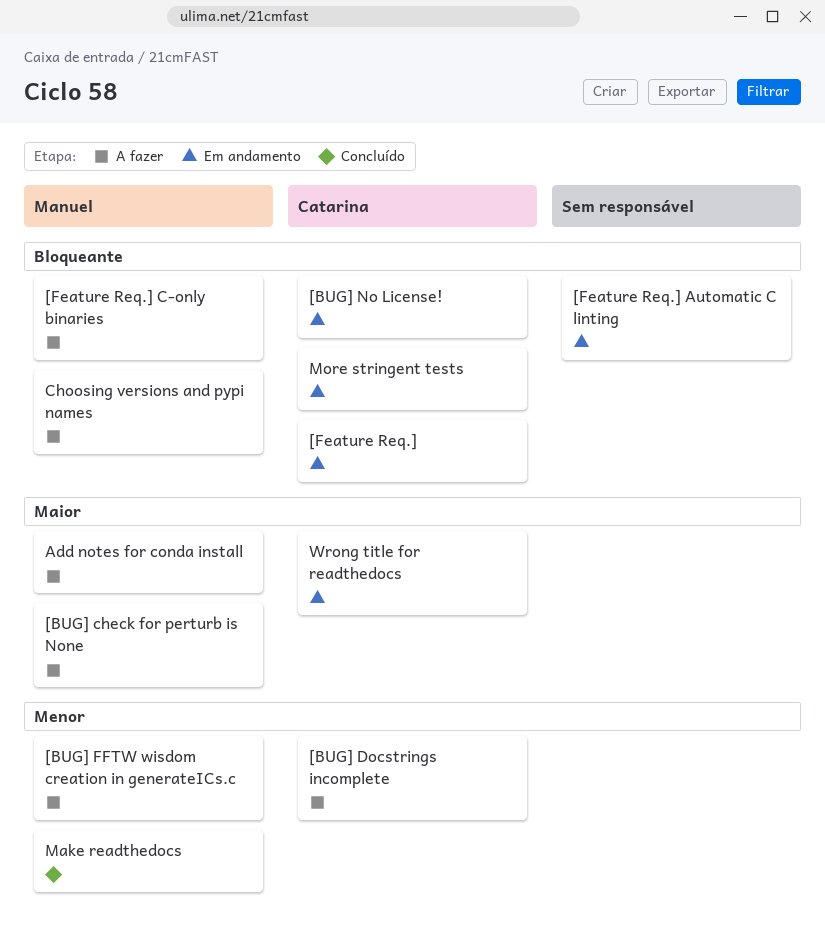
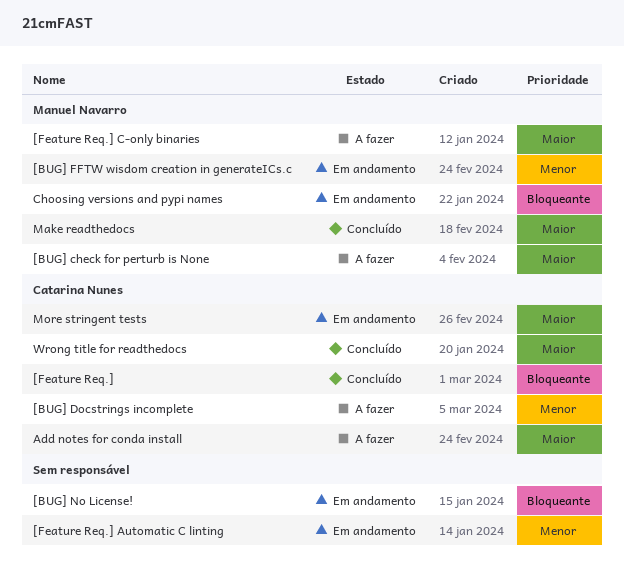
[BUG] FFTW wisdom creation in generateICs.c, status: A fazer -> Em andamento
[BUG] No License!, owner: Catarina Nunes -> none
[Feature Req.], status: Em andamento -> Concluído
[Feature Req.] Automatic C linting, priority: Bloqueante -> Menor
[Feature Req.] C-only binaries, priority: Bloqueante -> Maior
Add notes for conda install, owner: Manuel Navarro -> Catarina Nunes
Choosing versions and pypi names, status: A fazer -> Em andamento
Make readthedocs, priority: Menor -> Maior
More stringent tests, priority: Bloqueante -> Maior
Wrong title for readthedocs, status: Em andamento -> Concluído

